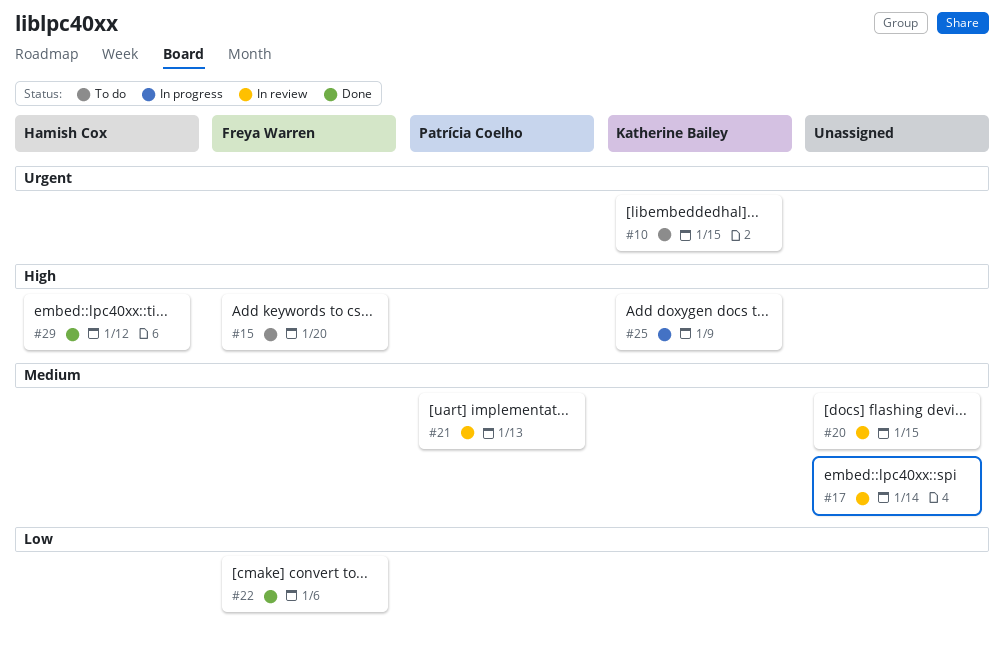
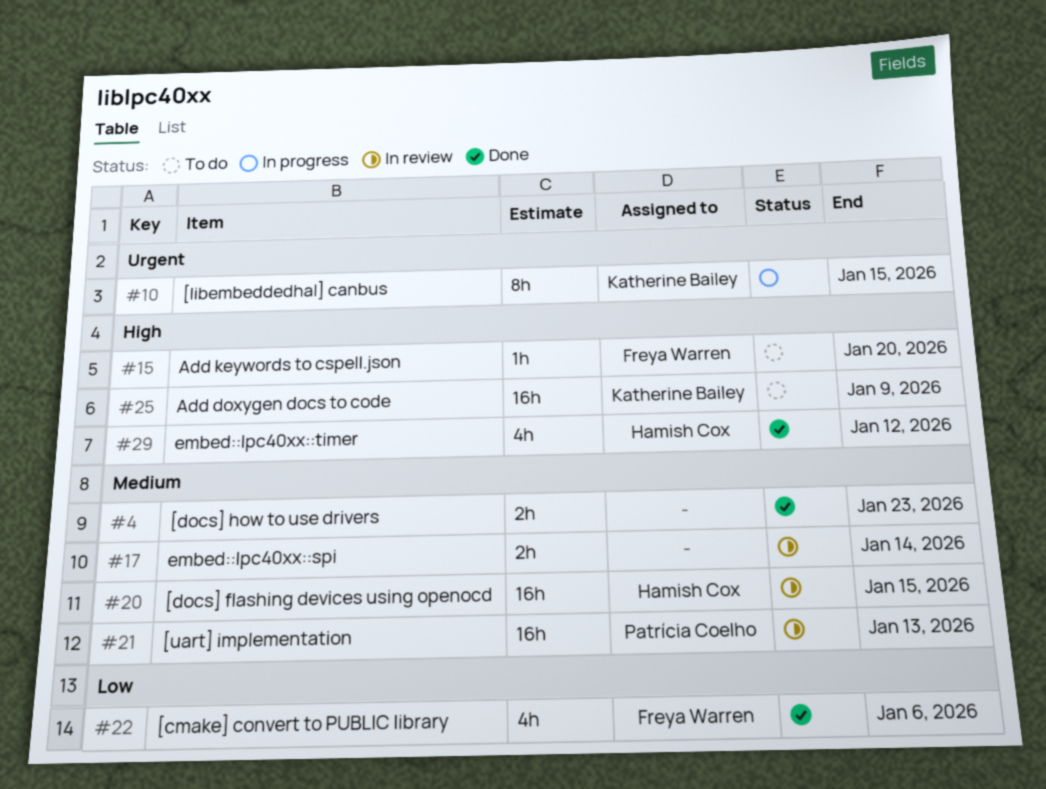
#4: none -> present
#10, status: To do -> In progress
#20, owner: none -> Hamish Cox
#25, status: In progress -> To do

